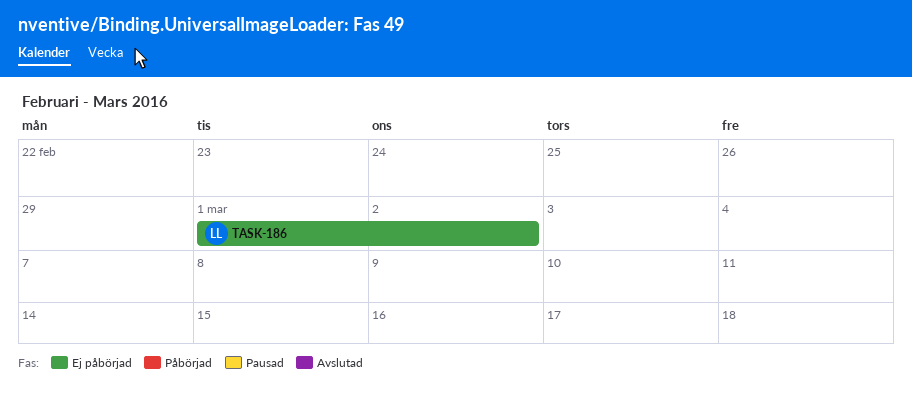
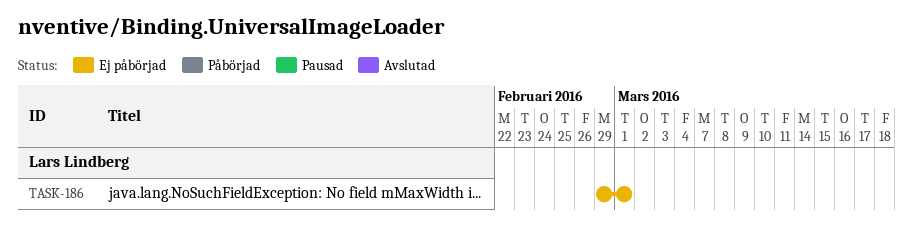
TASK-186, start: Mar 1 -> Feb 29
TASK-186, due: Mar 2 -> Mar 1

